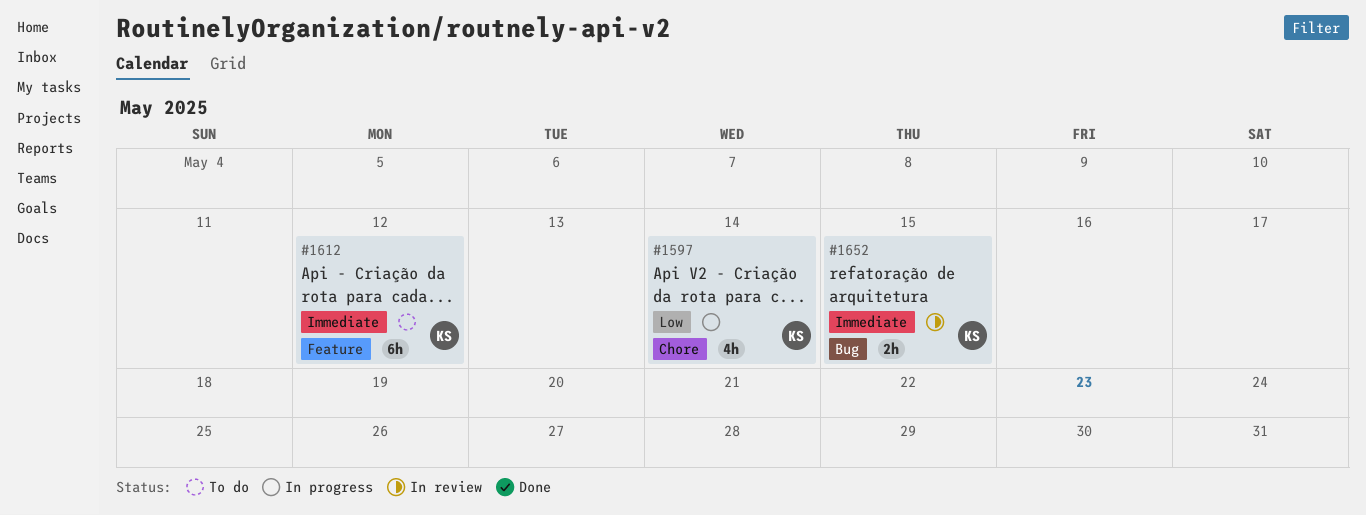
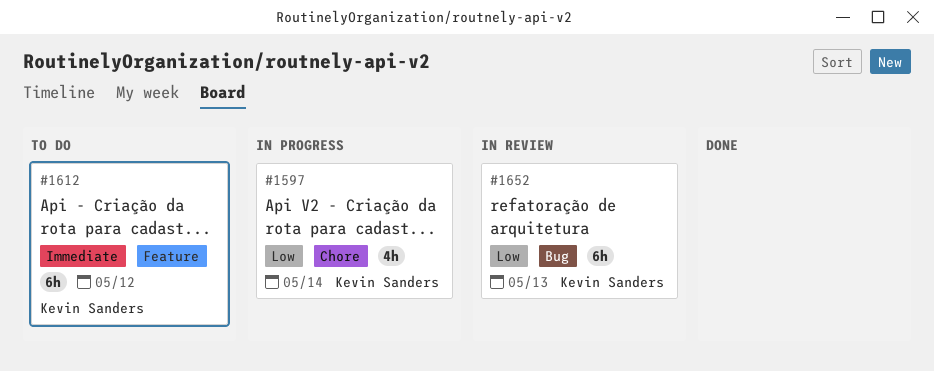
#1652, priority: Immediate -> Low
#1652, estimate: 2h -> 6h
#1652, due: May 15 -> May 13

